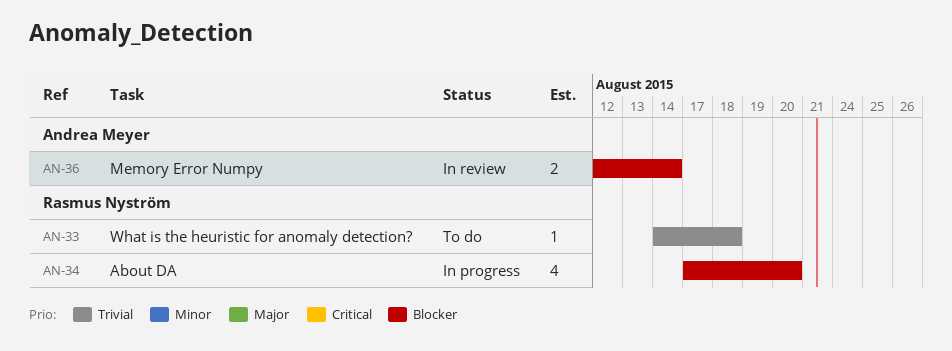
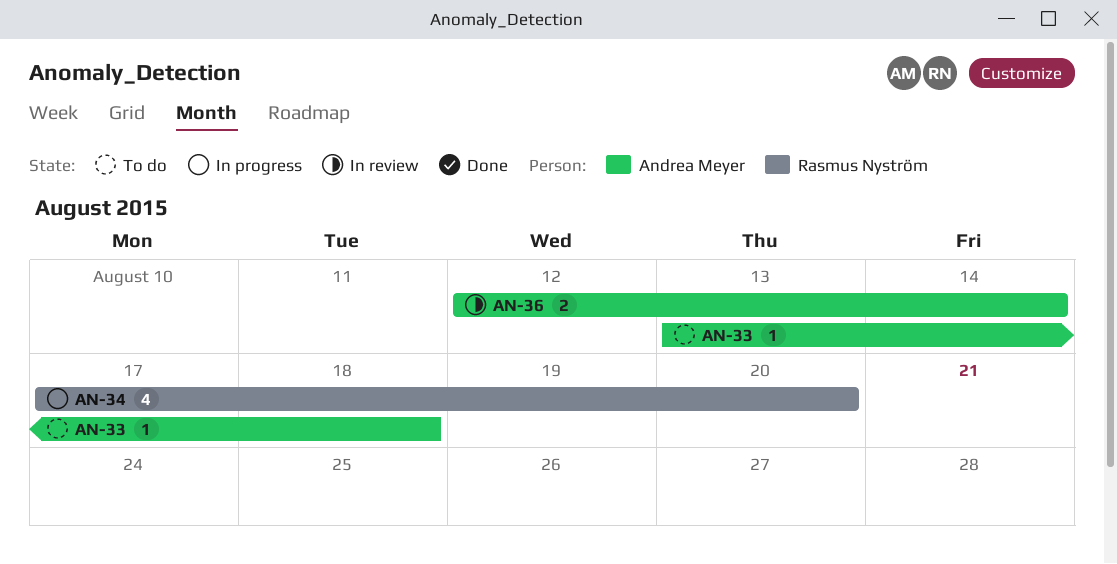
AN-33, owner: Rasmus Nyström -> Andrea Meyer
AN-33, start: Aug 14 -> Aug 13

